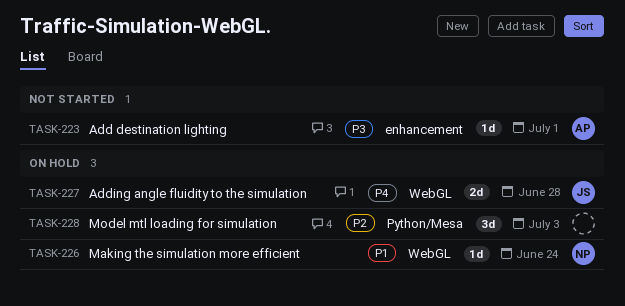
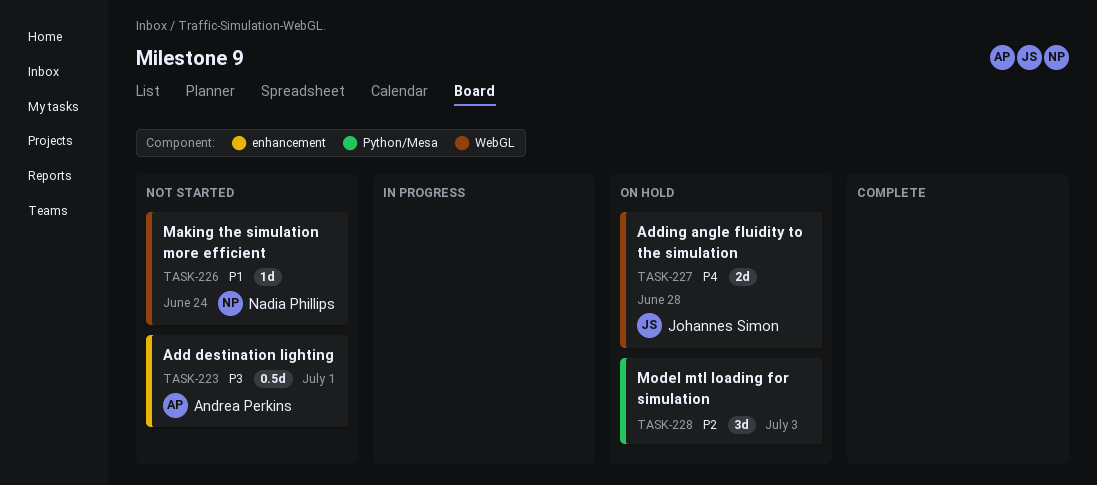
TASK-223, estimate: 1d -> 0.5d
TASK-226, status: On hold -> Not started

